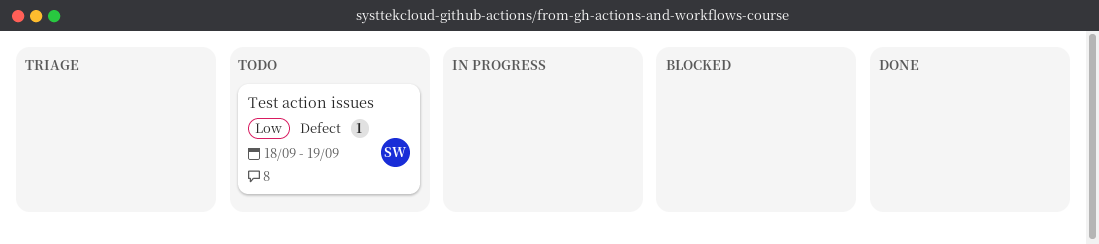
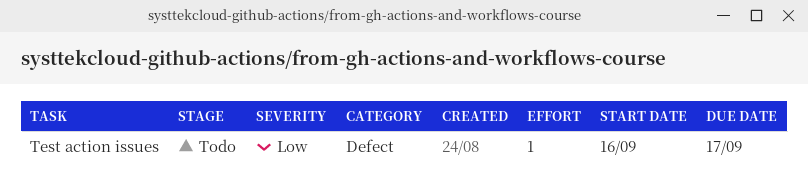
Test action issues, start: Sep 18 -> Sep 16
Test action issues, due: Sep 19 -> Sep 17

